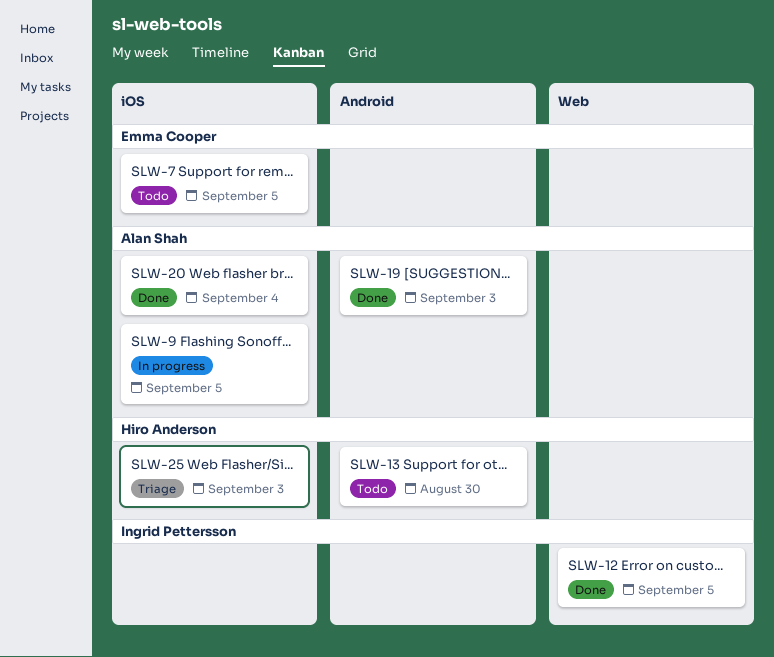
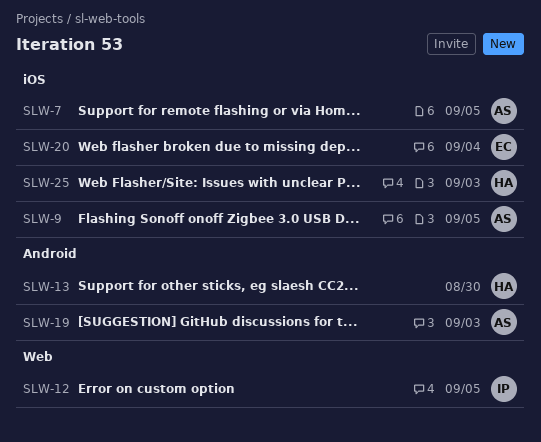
SLW-7, owner: Emma Cooper -> Alan Shah
SLW-20, owner: Alan Shah -> Emma Cooper

